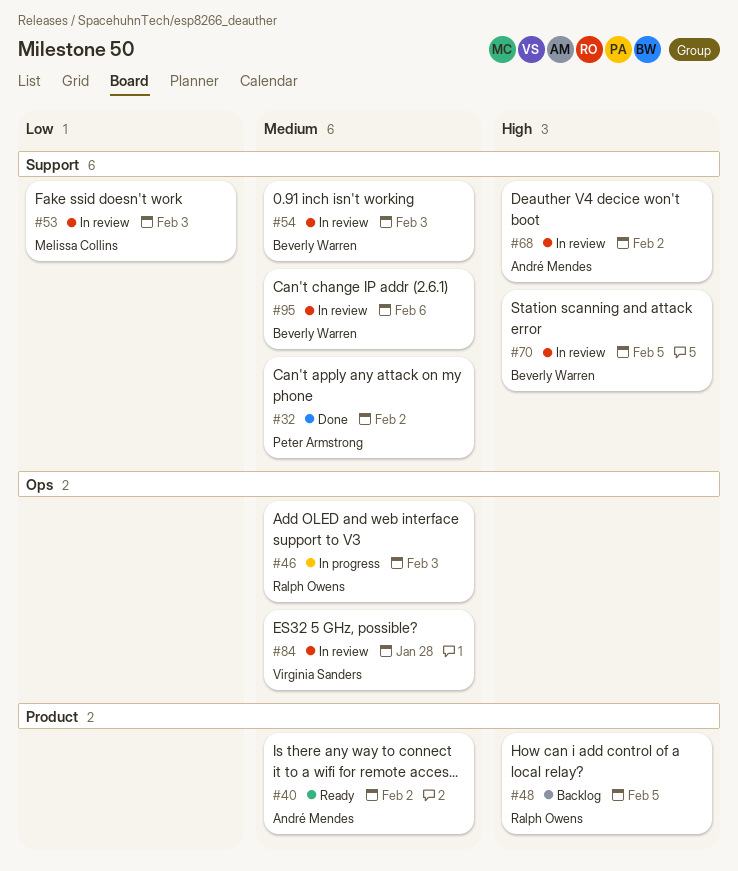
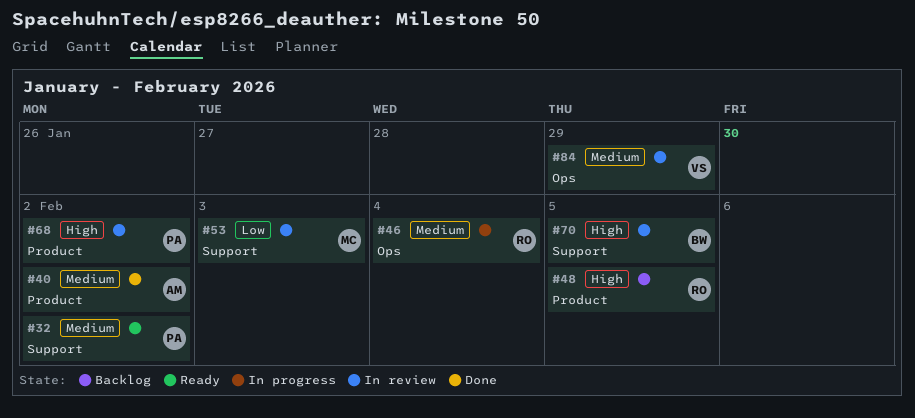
#32, status: Done -> Ready
#40, status: Ready -> Done
#46, due: Feb 3 -> Feb 4
#54: present -> none
#68, owner: André Mendes -> Peter Armstrong
#68, label: Support -> Product
#84, due: Jan 28 -> Jan 29
#95: present -> none

